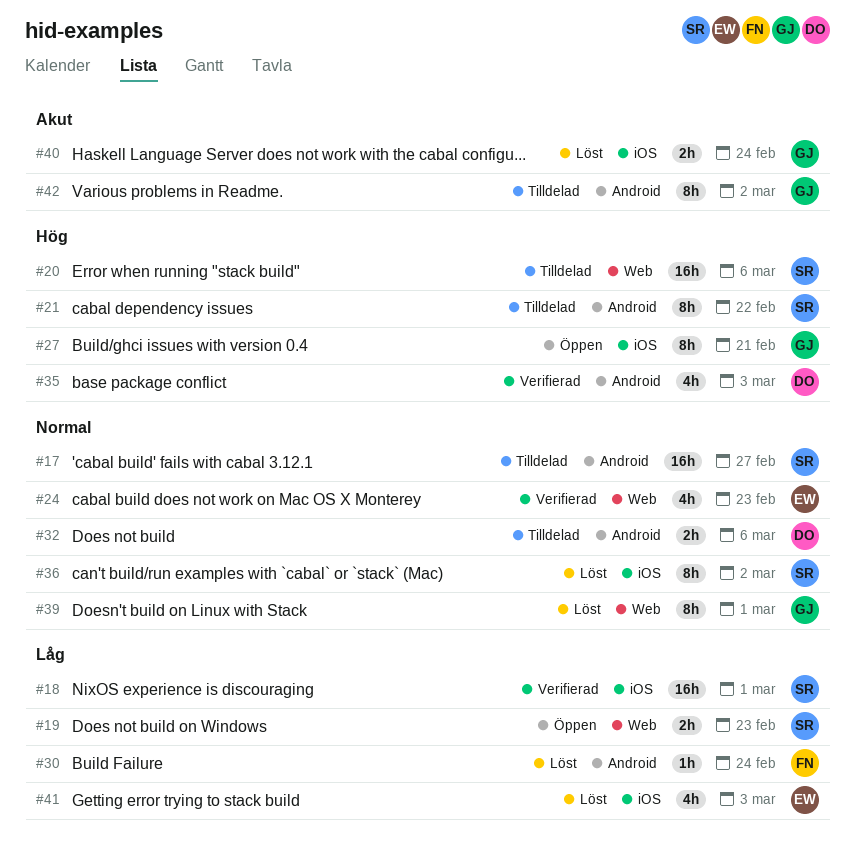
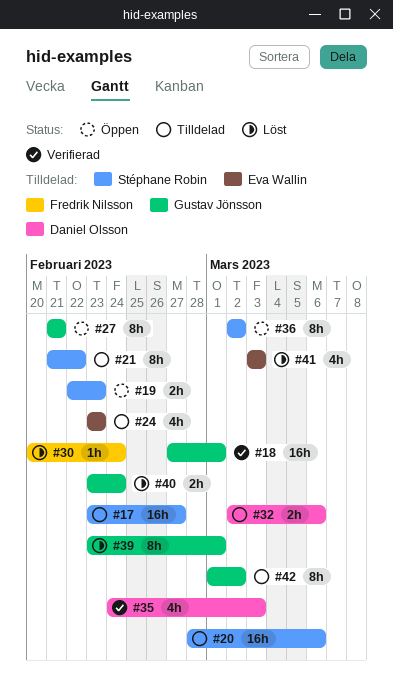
#18, owner: Stéphane Robin -> Gustav Jönsson
#24, status: Verifierad -> Tilldelad
#36, status: Löst -> Öppen

